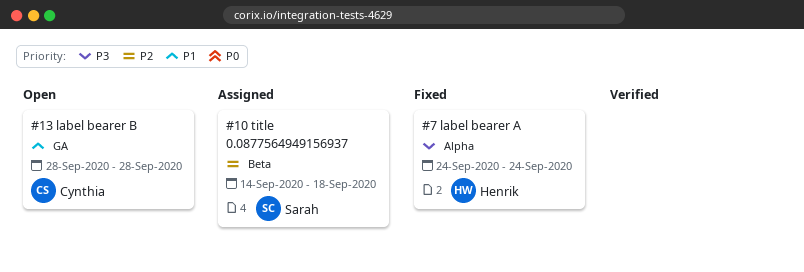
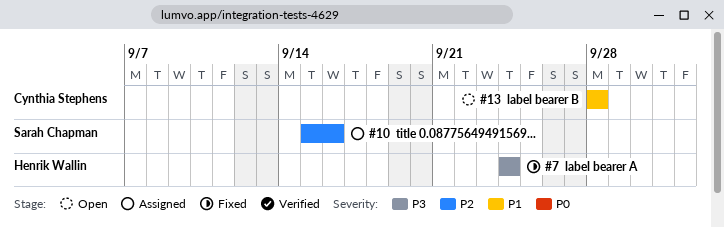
#10, start: Sep 14 -> Sep 15
#10, due: Sep 18 -> Sep 16

